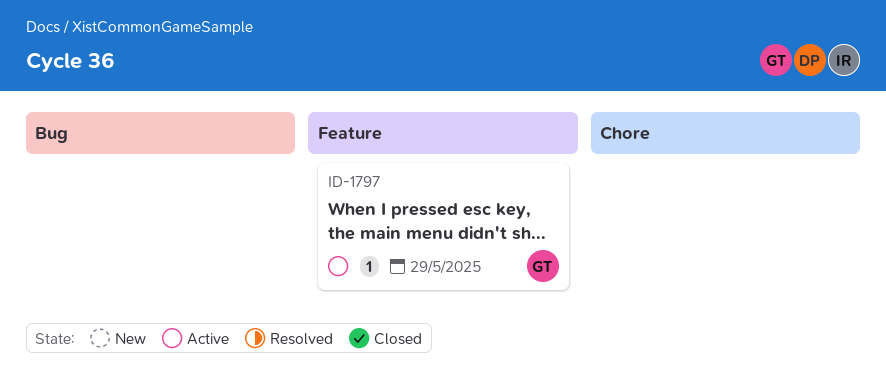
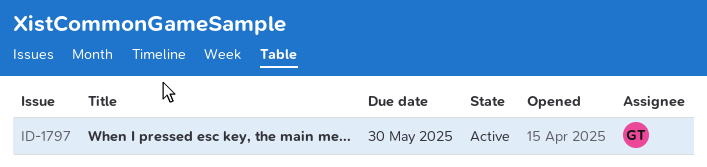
ID-1797, due: May 29 -> May 30

